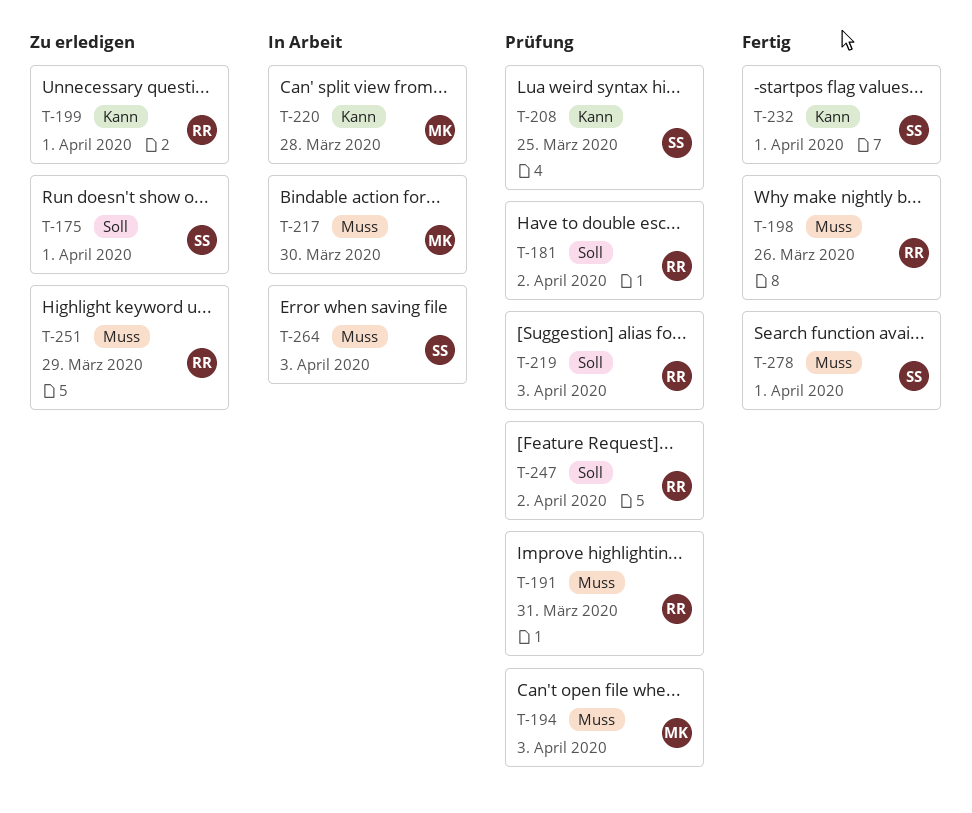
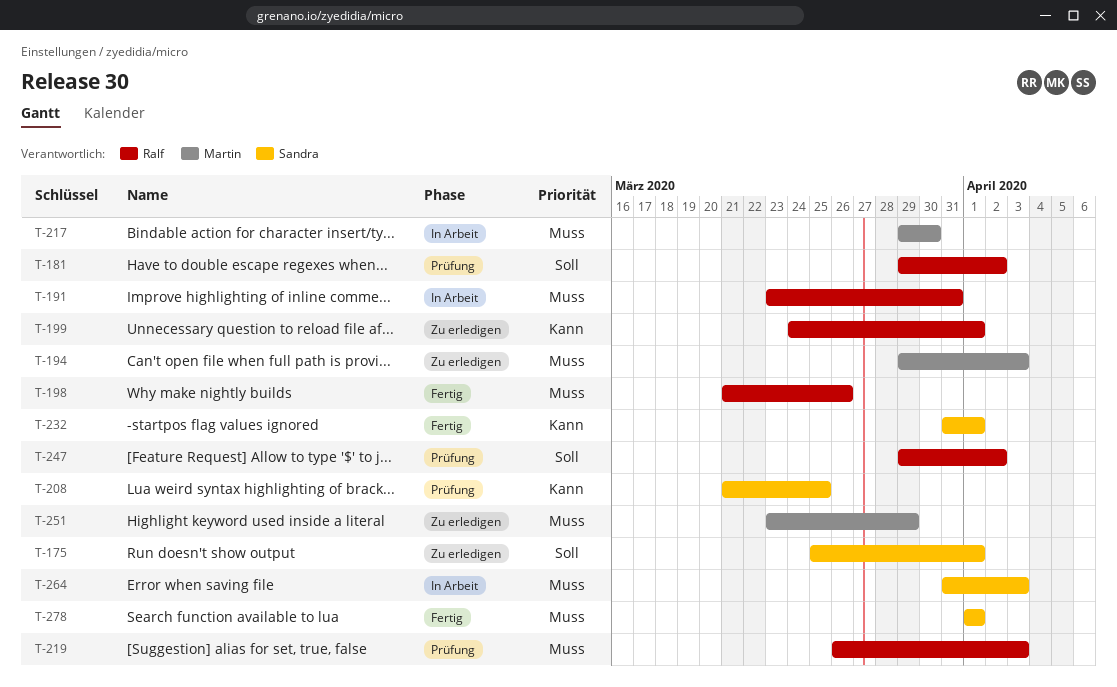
T-191, status: Prüfung -> In Arbeit
T-194, status: Prüfung -> Zu erledigen
T-219, priority: Soll -> Muss
T-220: present -> none
T-251, owner: Ralf -> Martin

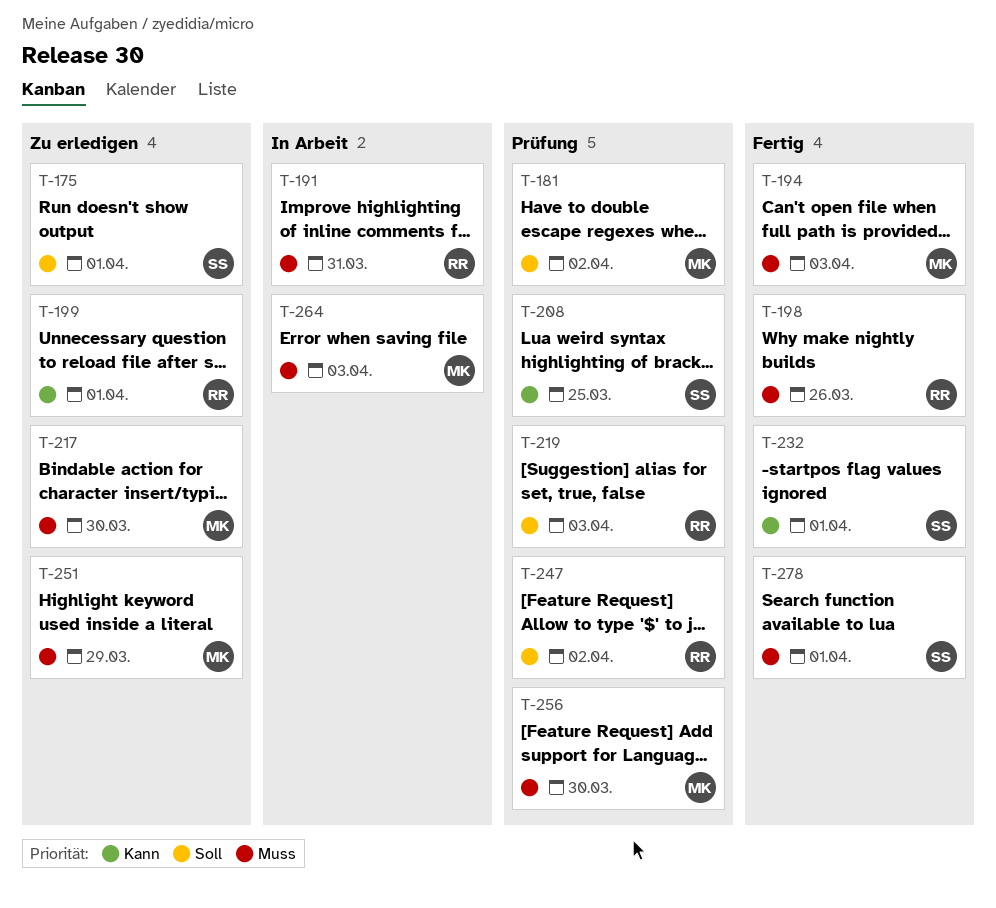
T-181, owner: Ralf -> Martin
T-194, status: Zu erledigen -> Fertig
T-217, status: In Arbeit -> Zu erledigen
T-219, priority: Muss -> Soll
T-256: none -> present
T-264, owner: Sandra -> Martin

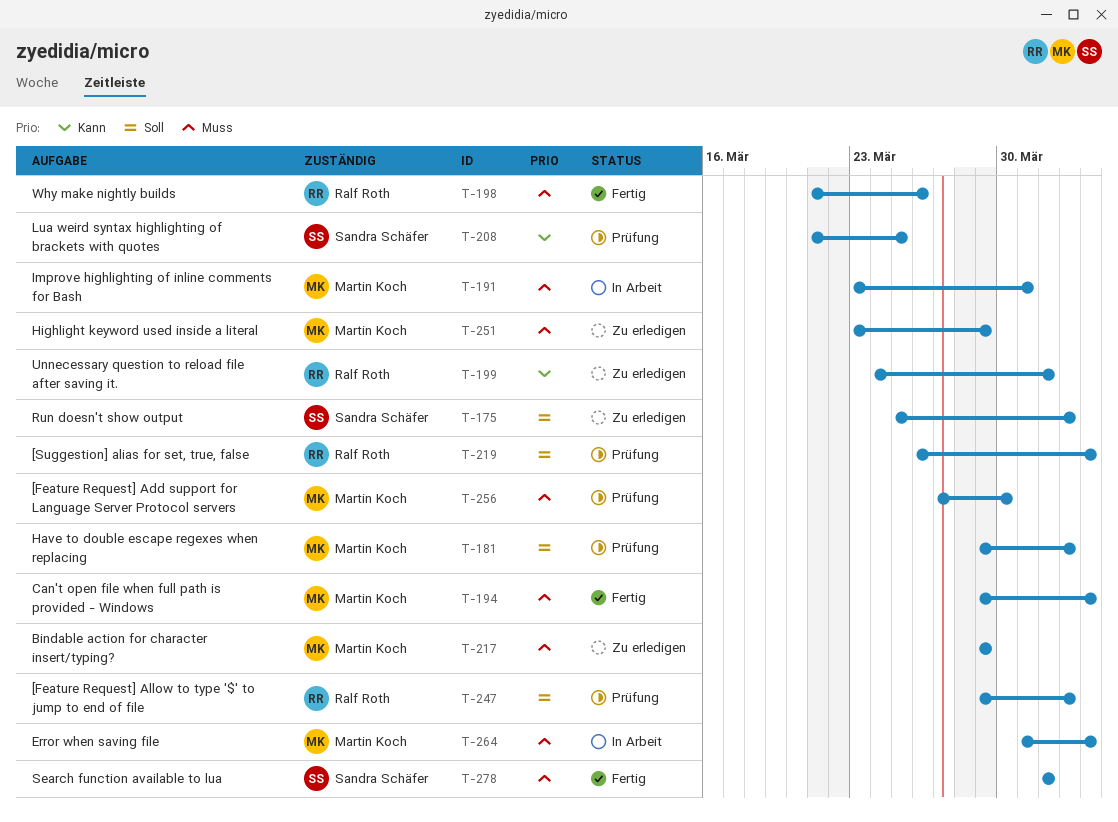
T-175, due: Apr 1 -> Apr 2
T-191, owner: Ralf Roth -> Martin Koch
T-217, due: Mar 30 -> Mar 29
T-232: present -> none

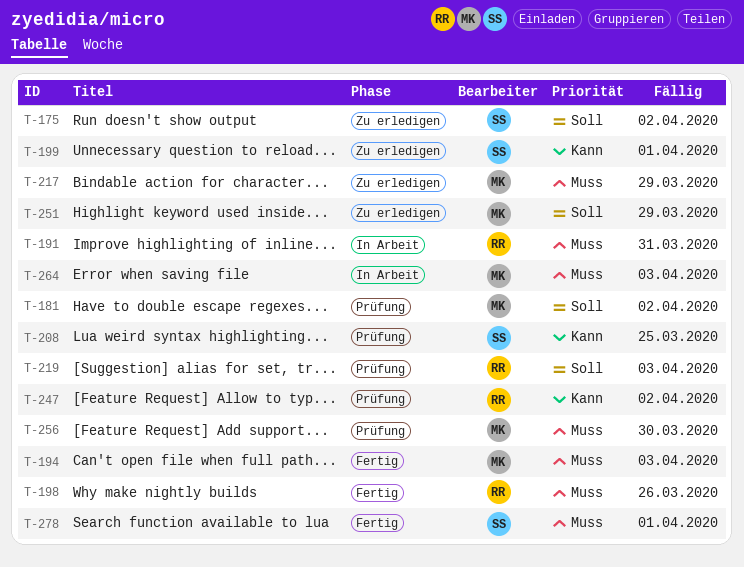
T-191, owner: Martin Koch -> Ralf Roth
T-199, owner: Ralf Roth -> Sandra Schäfer
T-247, priority: Soll -> Kann
T-251, priority: Muss -> Soll

